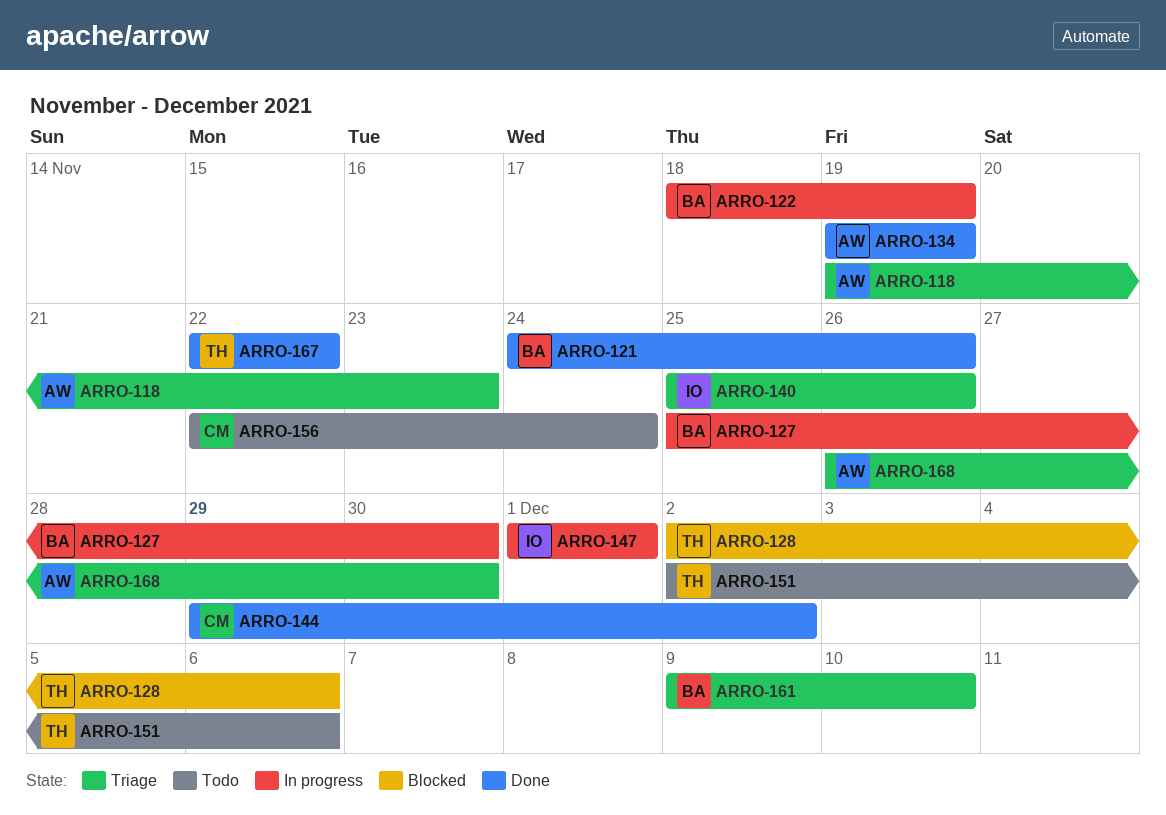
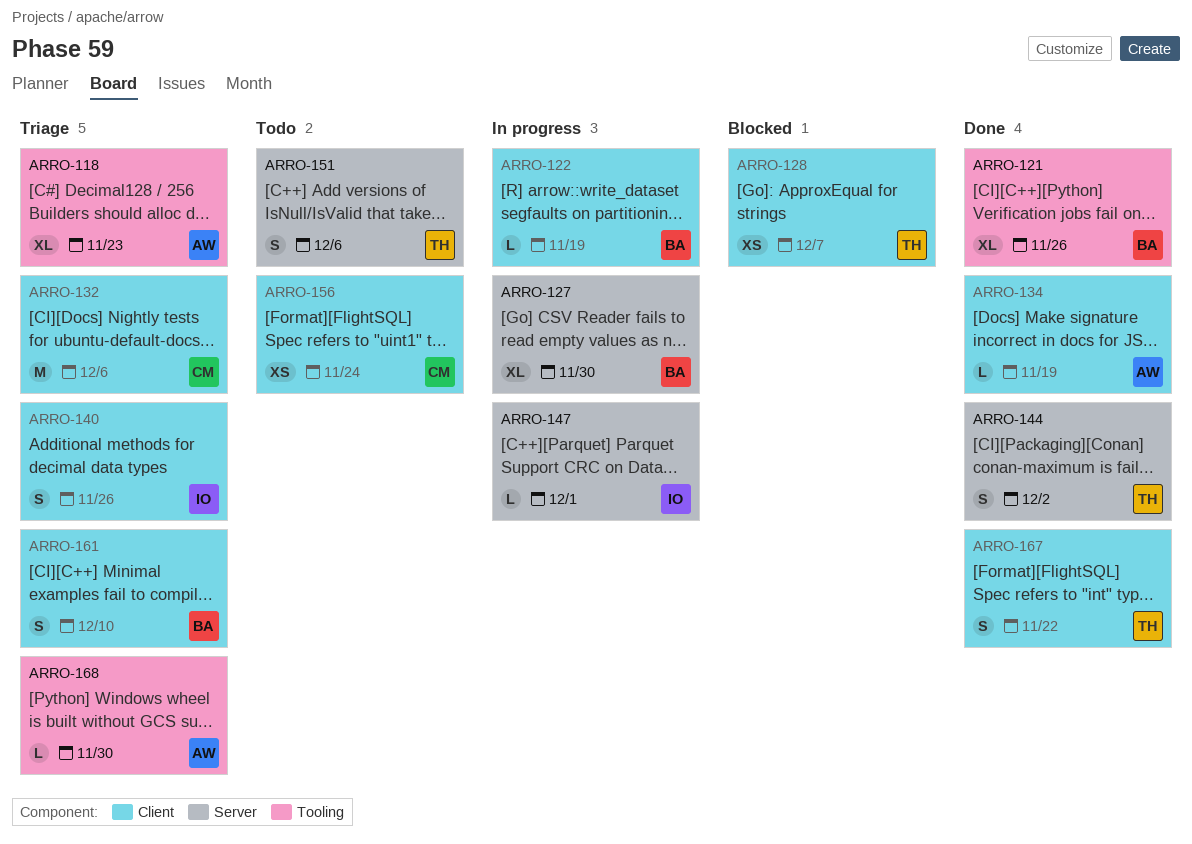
ARRO-128, due: Dec 6 -> Dec 7
ARRO-132: none -> present
ARRO-144, owner: CM -> TH

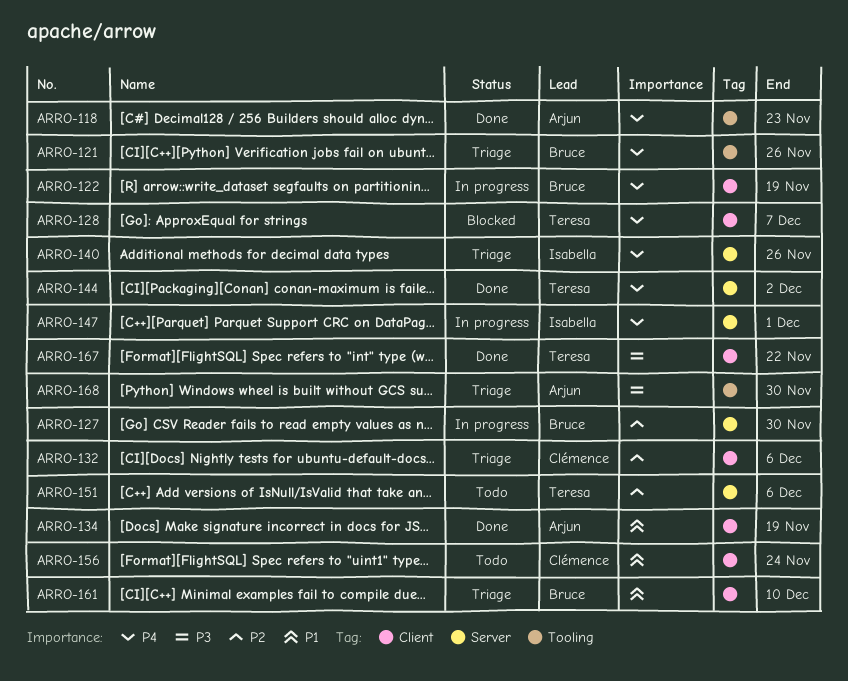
ARRO-118, status: Triage -> Done
ARRO-121, status: Done -> Triage
ARRO-140, label: Client -> Server

